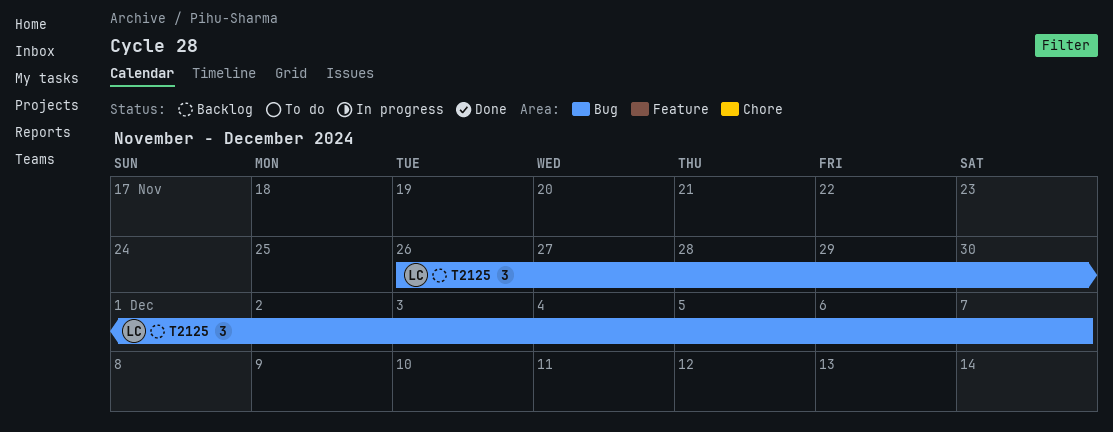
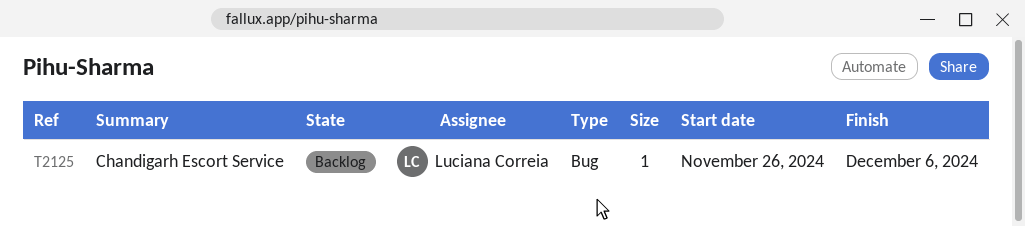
T2125, estimate: 3 -> 1
T2125, due: Dec 7 -> Dec 6

